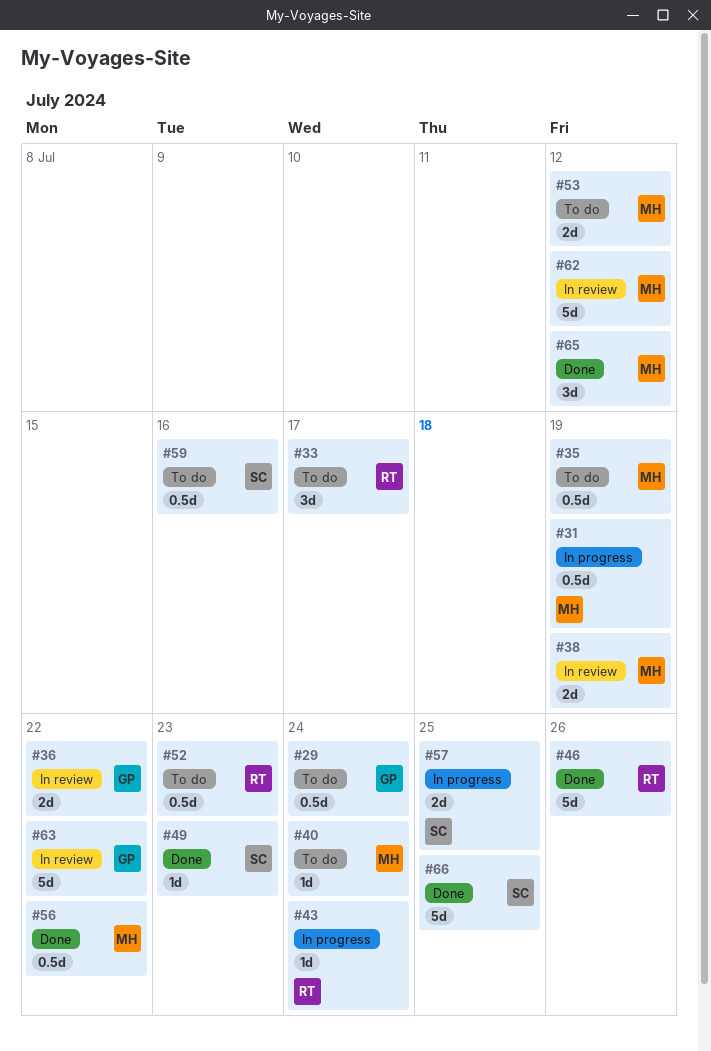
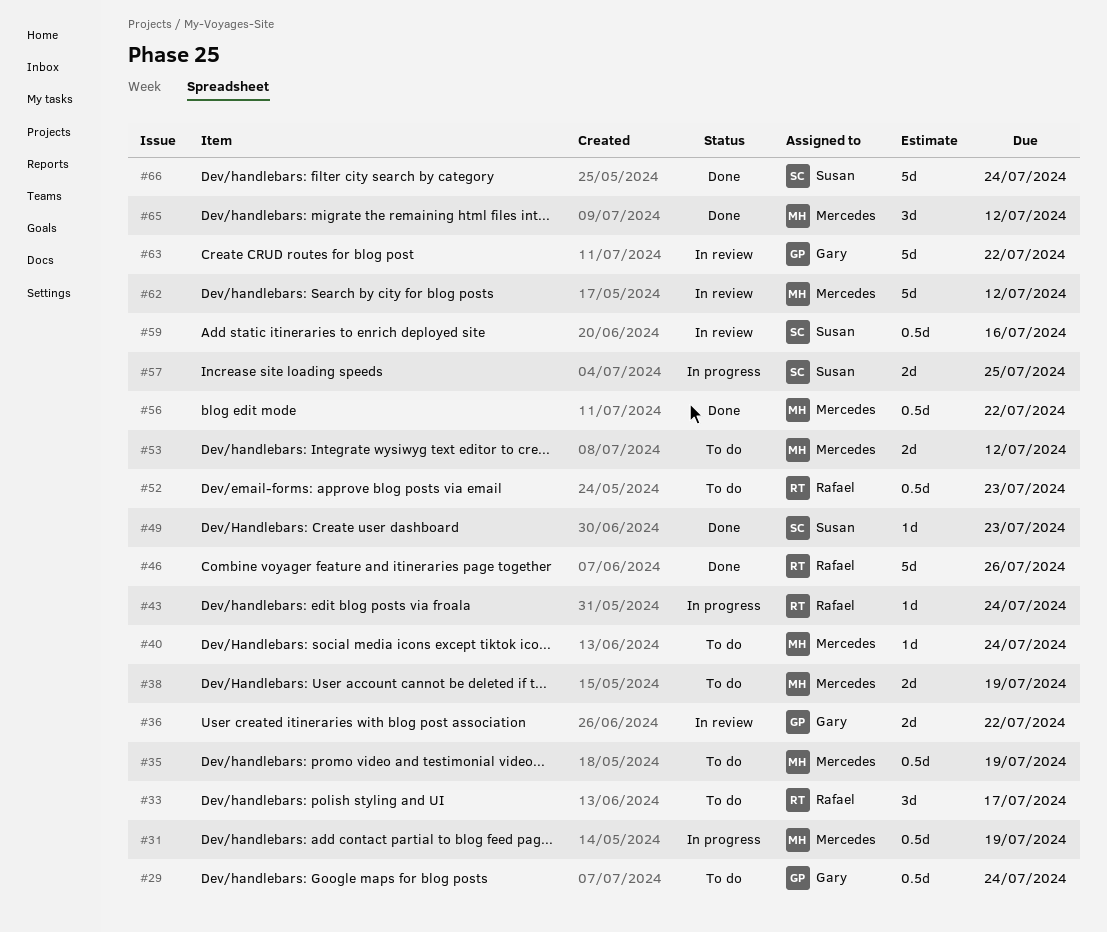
#38, status: In review -> To do
#59, status: To do -> In review
#66, due: Jul 25 -> Jul 24

